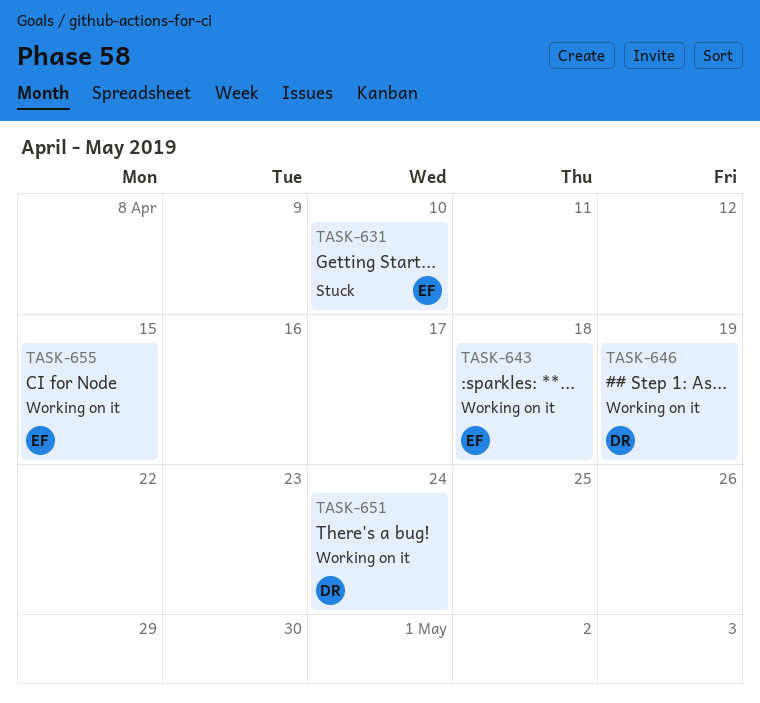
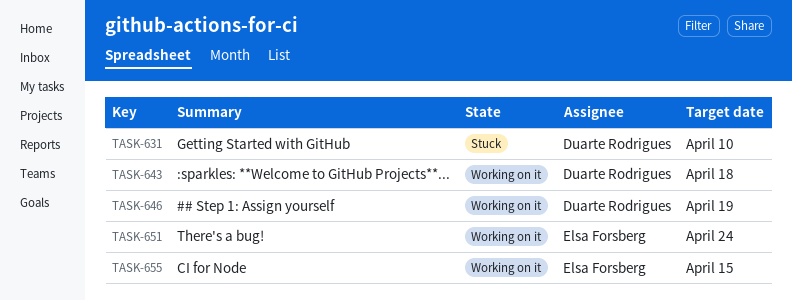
TASK-631, owner: Elsa Forsberg -> Duarte Rodrigues
TASK-643, owner: Elsa Forsberg -> Duarte Rodrigues
TASK-651, owner: Duarte Rodrigues -> Elsa Forsberg

